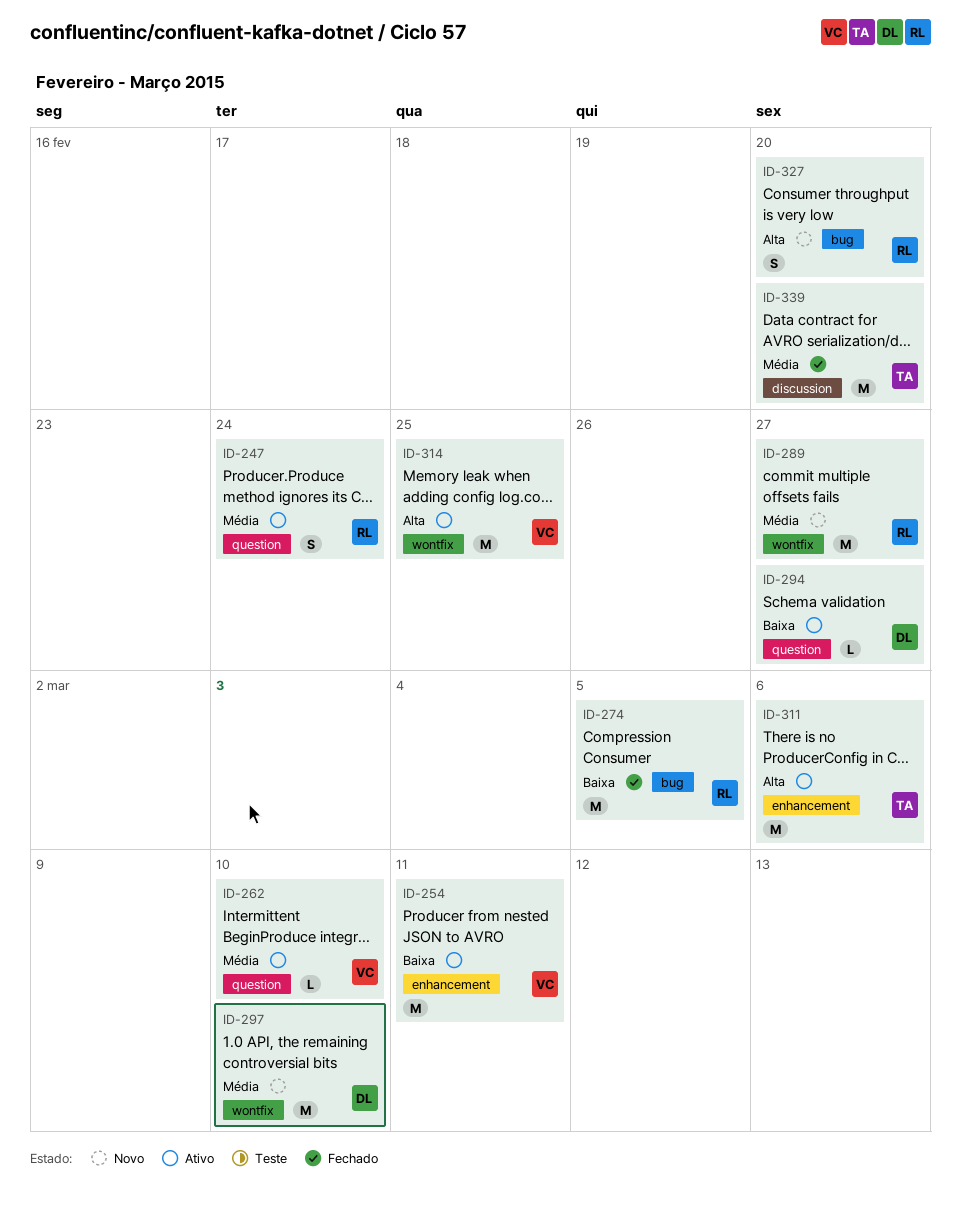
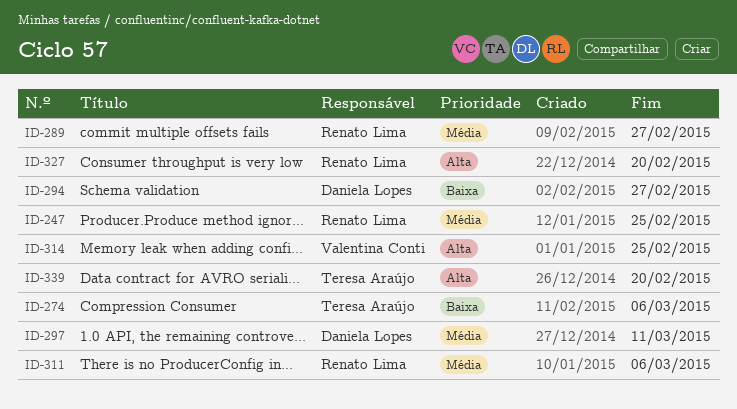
ID-247, due: Feb 24 -> Feb 25
ID-254: present -> none
ID-262: present -> none
ID-274, owner: Renato Lima -> Teresa Araújo
ID-274, due: Mar 5 -> Mar 6
ID-297, due: Mar 10 -> Mar 11
ID-311, owner: Teresa Araújo -> Renato Lima
ID-311, priority: Alta -> Média
ID-339, priority: Média -> Alta

